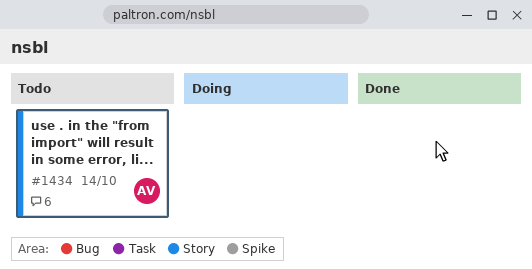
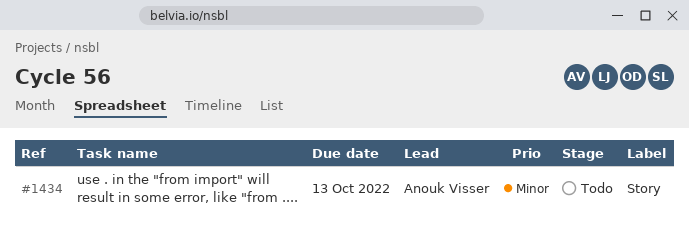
#1434, due: Oct 14 -> Oct 13

